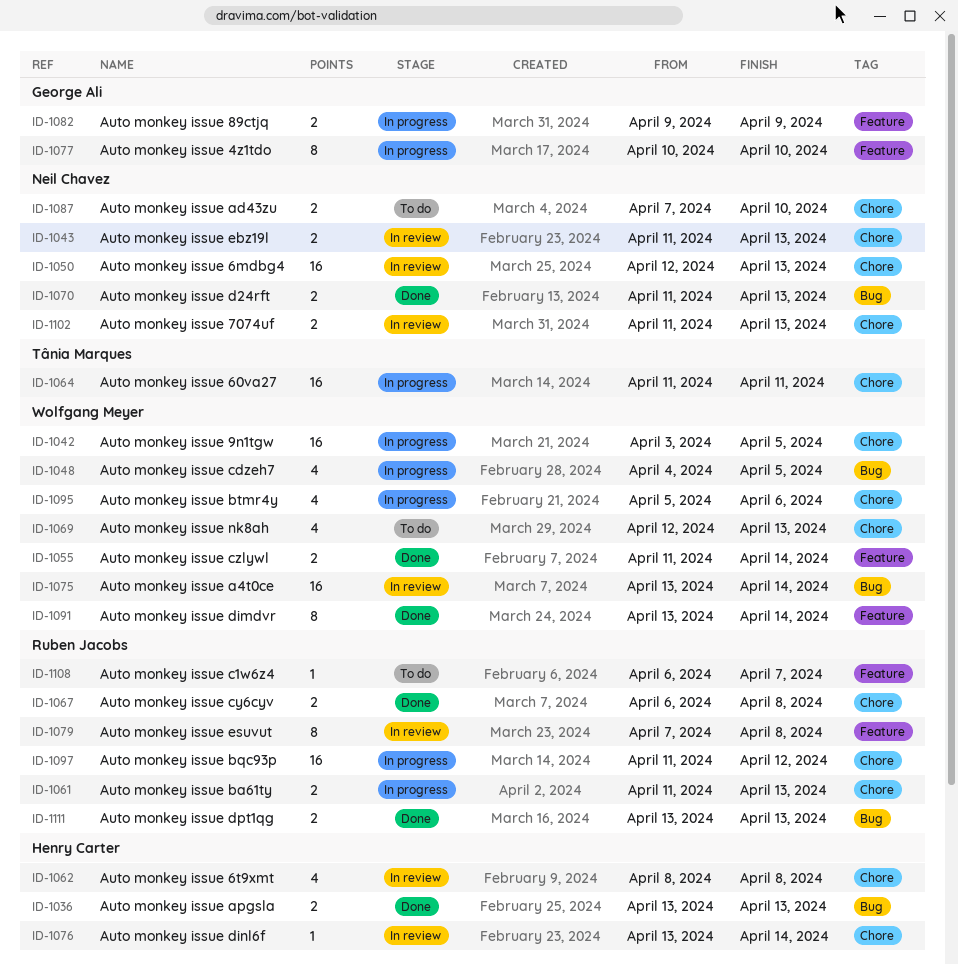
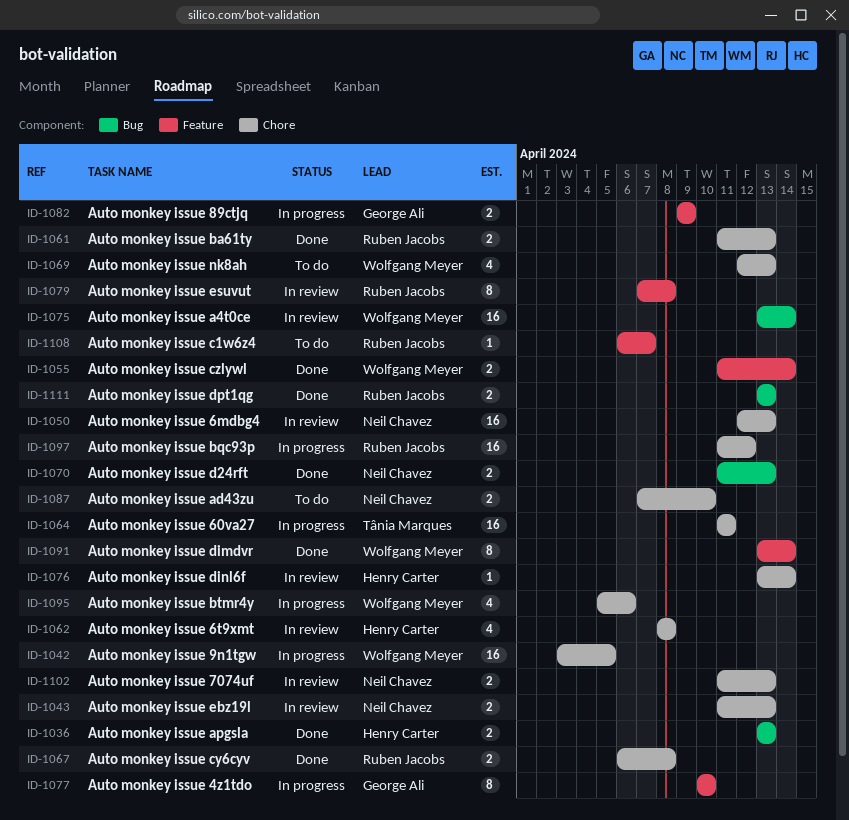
ID-1048: present -> none
ID-1061, status: In progress -> Done

